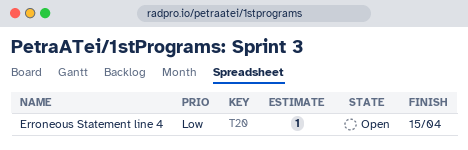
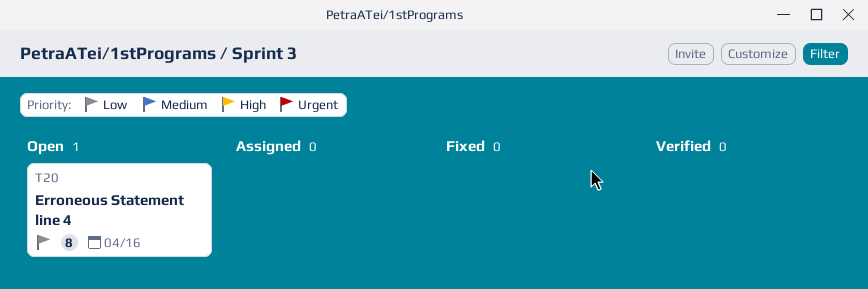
T20, estimate: 1 -> 8
T20, due: Apr 15 -> Apr 16

